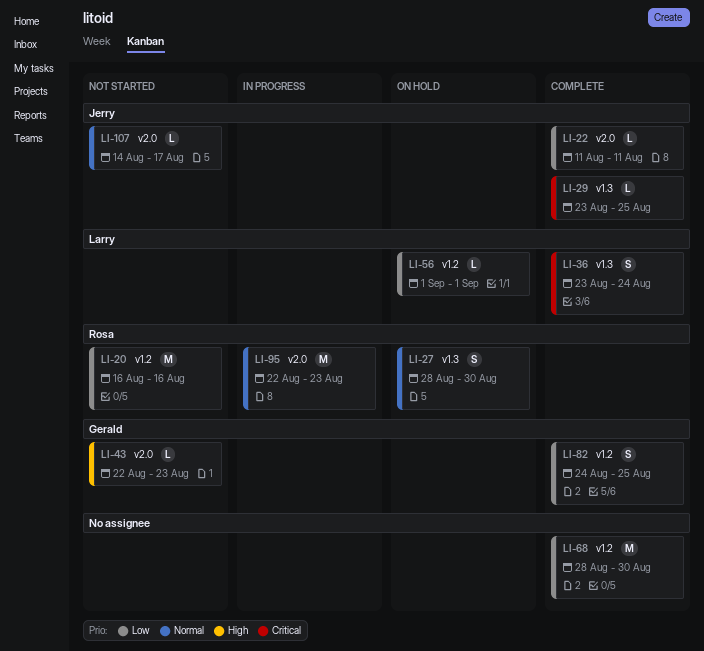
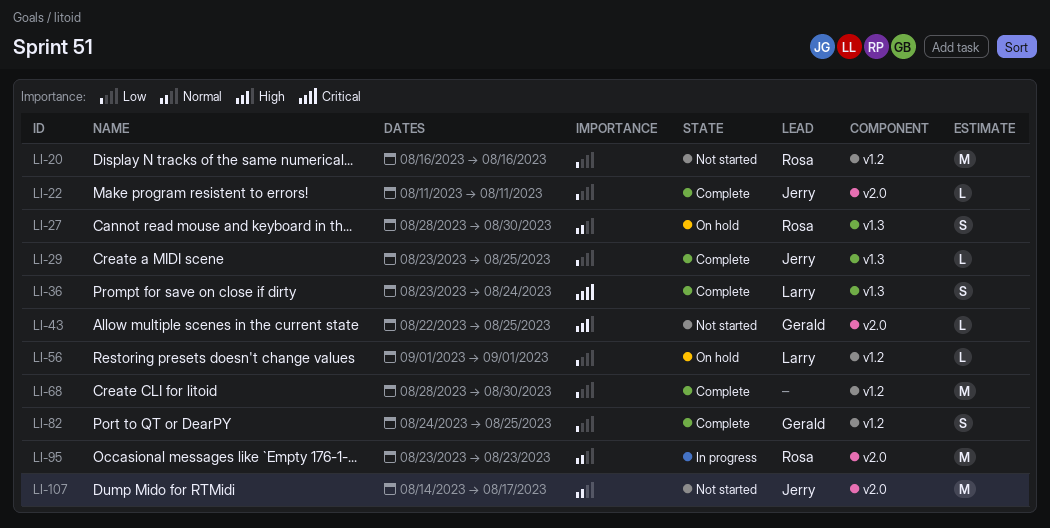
LI-29, priority: Critical -> Low
LI-43, due: Aug 23 -> Aug 25
LI-95, start: Aug 22 -> Aug 23
LI-107, estimate: L -> M

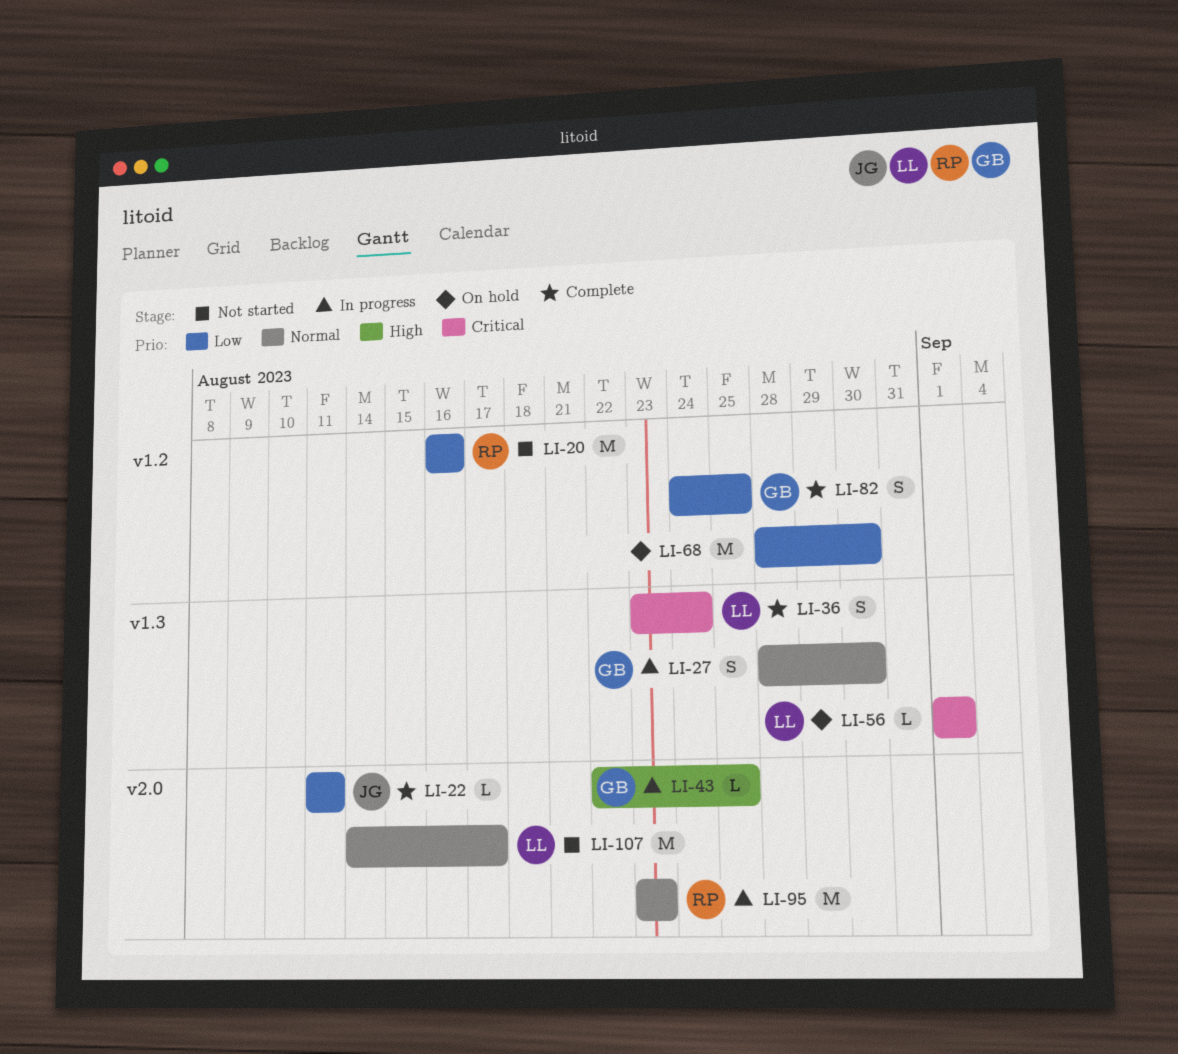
LI-27, status: On hold -> In progress
LI-27, owner: Rosa -> Gerald
LI-29: present -> none
LI-43, status: Not started -> In progress
LI-56, priority: Low -> Critical
LI-56, label: v1.2 -> v1.3
LI-68, status: Complete -> On hold
LI-107, owner: Jerry -> Larry

